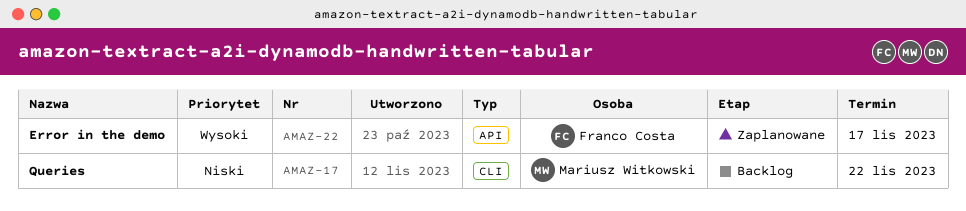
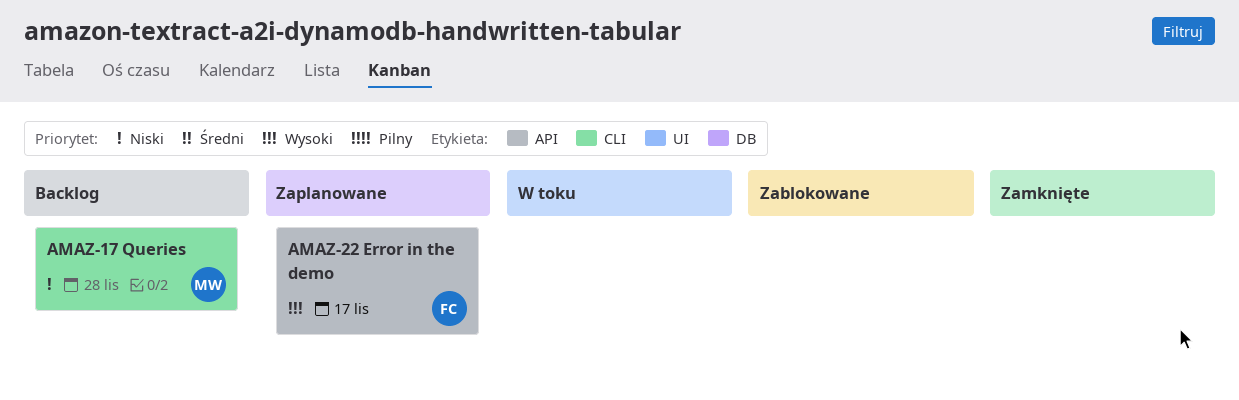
AMAZ-17, due: Nov 22 -> Nov 28

